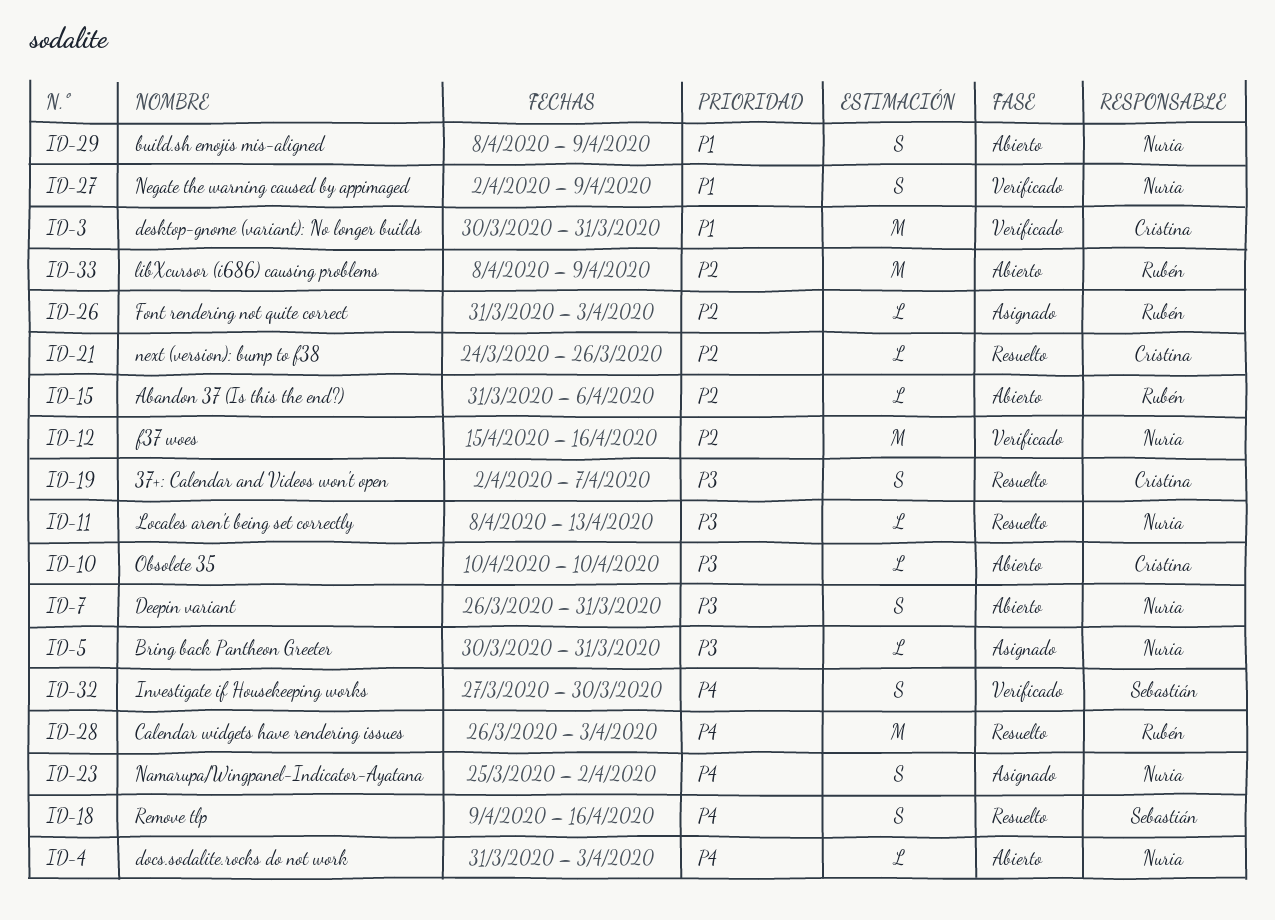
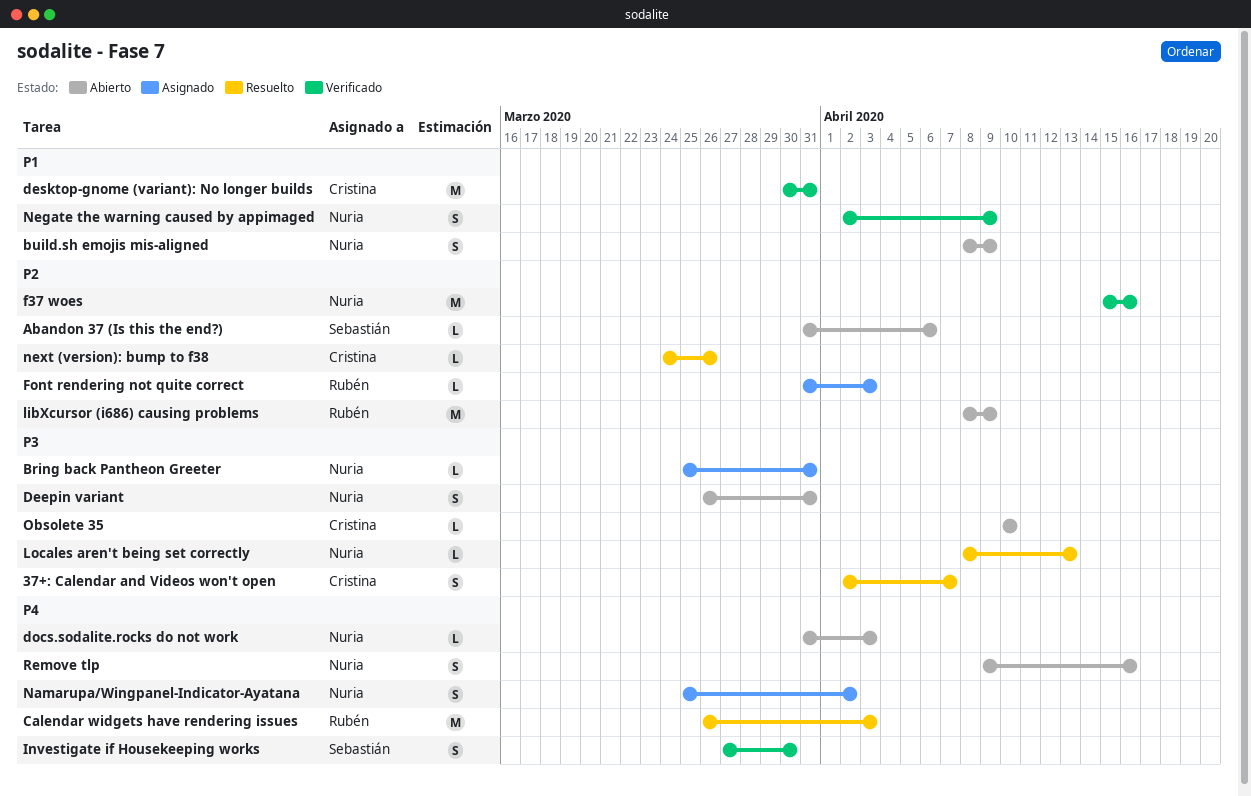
Abandon 37 (Is this the end?), owner: Rubén -> Sebastián
Bring back Pantheon Greeter, start: Mar 30 -> Mar 25
Remove tlp, status: Resuelto -> Abierto
Remove tlp, owner: Sebastián -> Nuria

